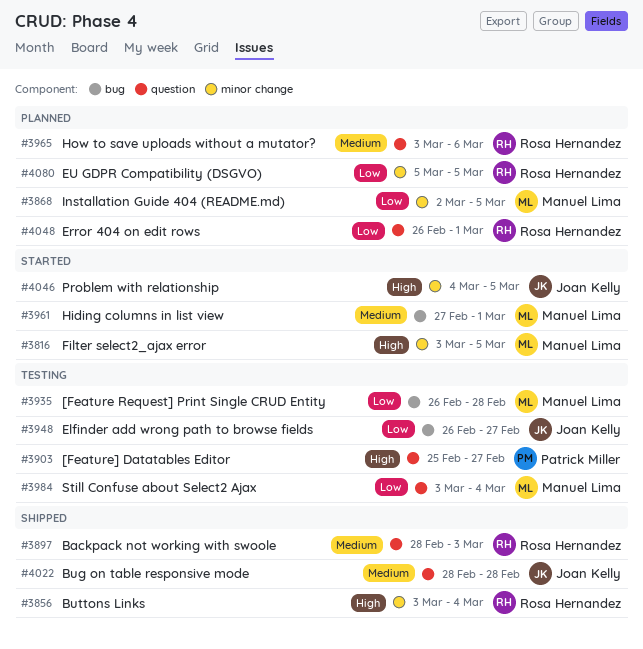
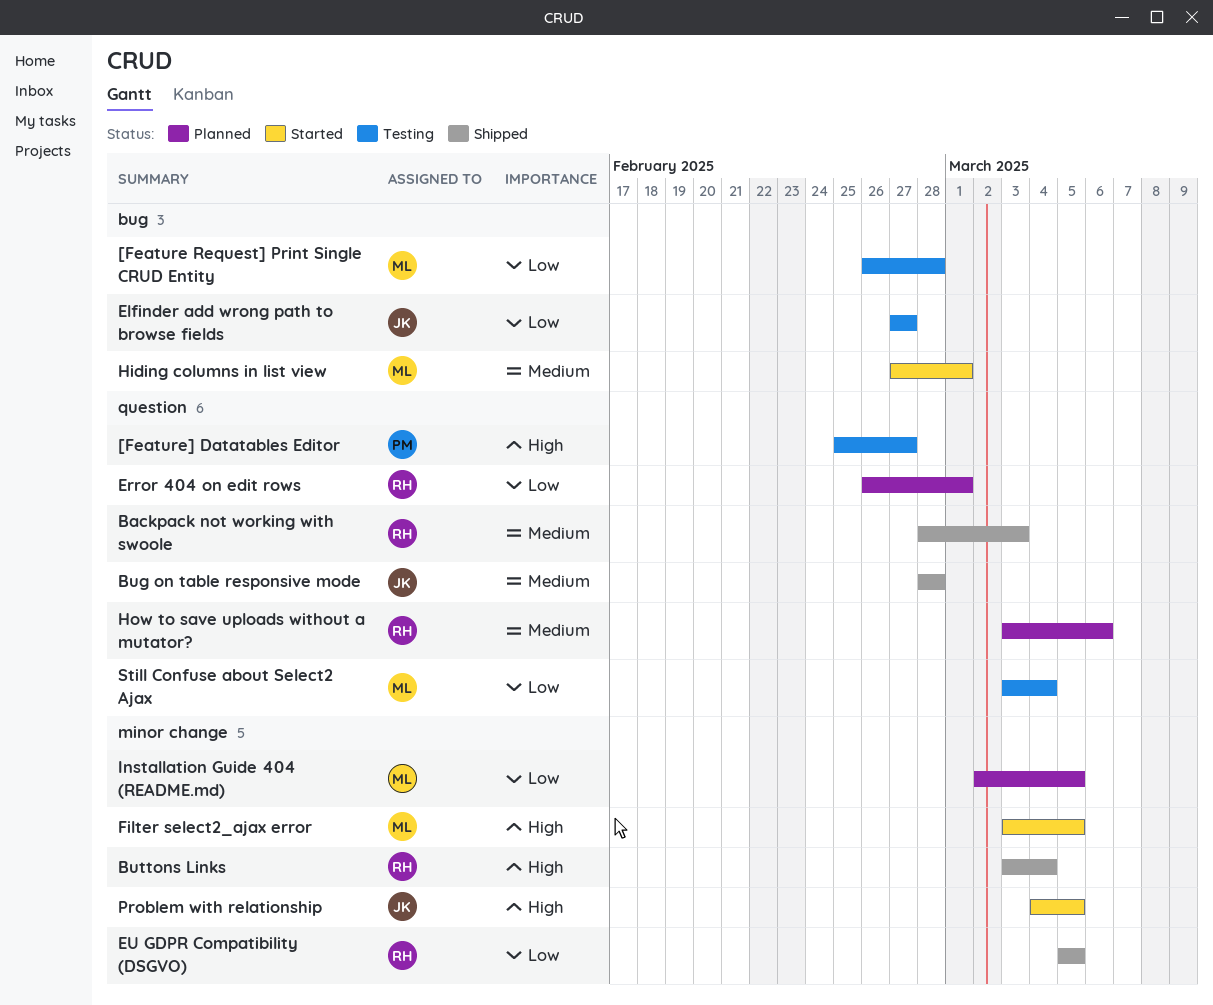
Elfinder add wrong path to browse fields, start: Feb 26 -> Feb 27
EU GDPR Compatibility (DSGVO), status: Planned -> Shipped

